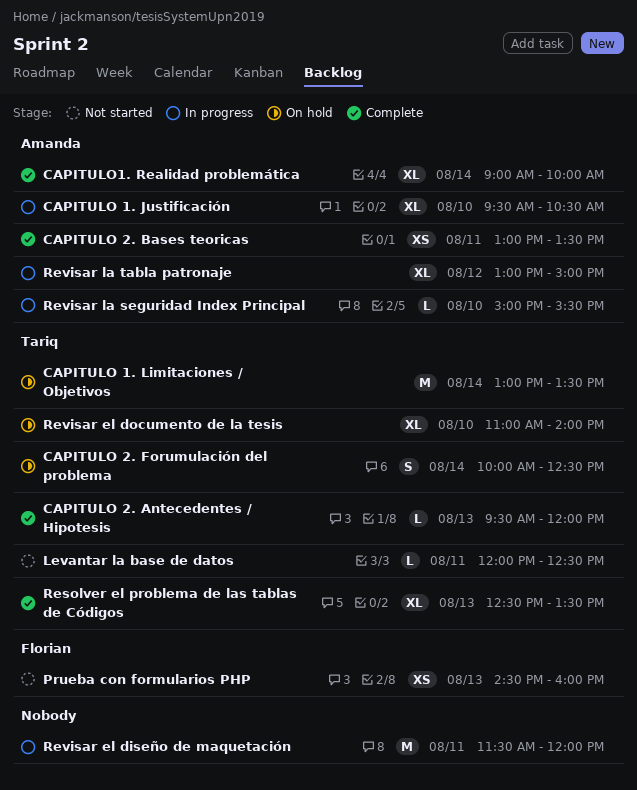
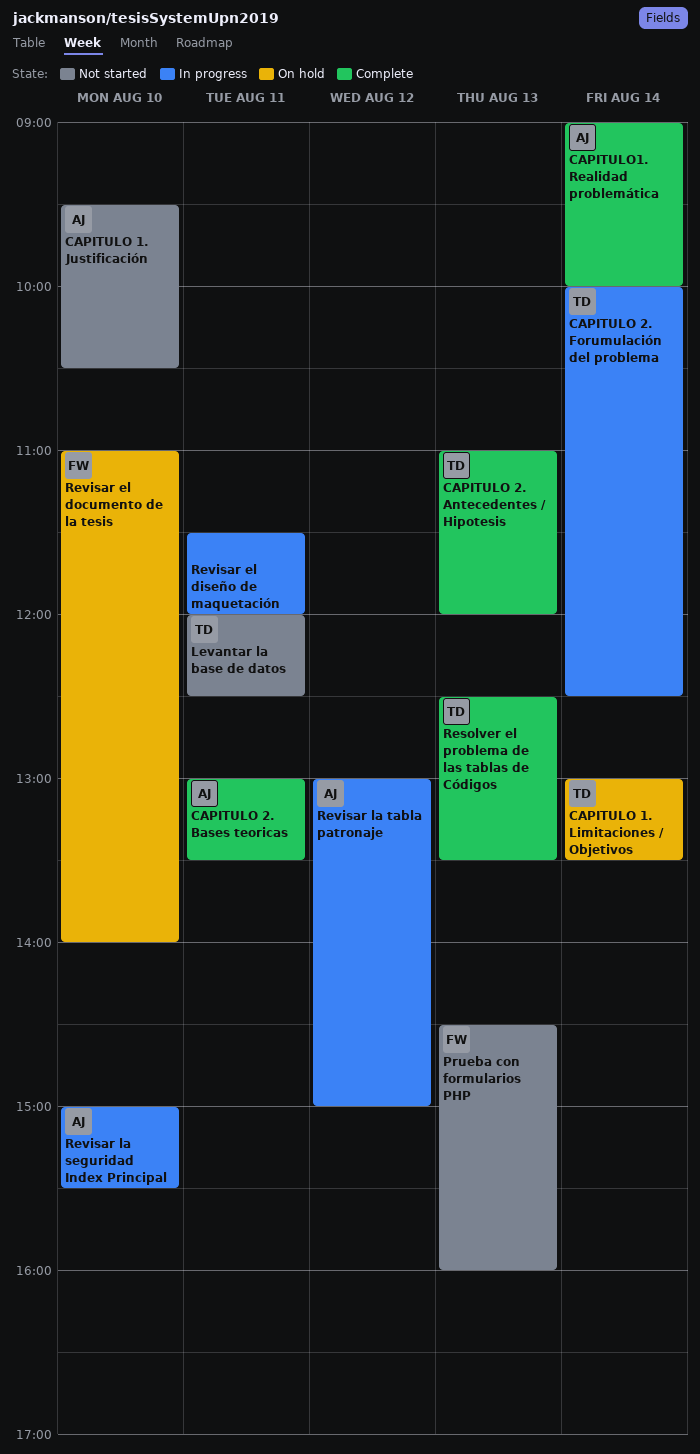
CAPITULO 1. Justificación, status: In progress -> Not started
CAPITULO 2. Antecedentes / Hipotesis, begins: 09:30 -> 11:00
CAPITULO 2. Forumulación del problema, status: On hold -> In progress
Revisar el documento de la tesis, owner: Tariq -> Florian

